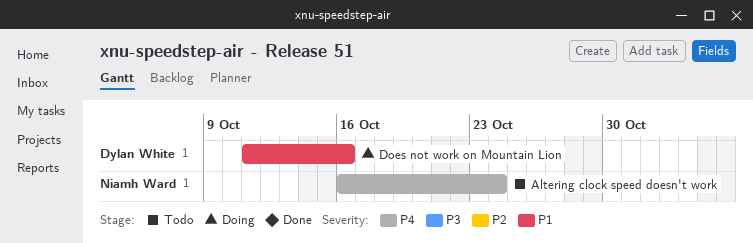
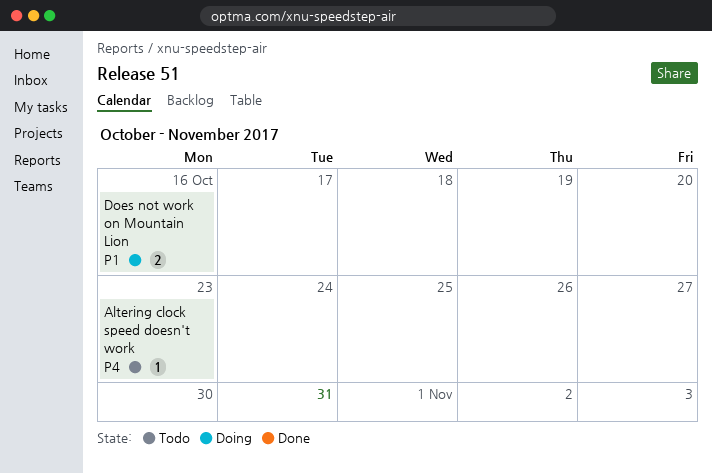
Altering clock speed doesn't work, due: Oct 24 -> Oct 23

